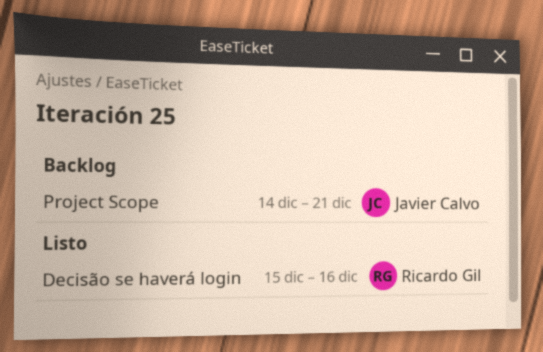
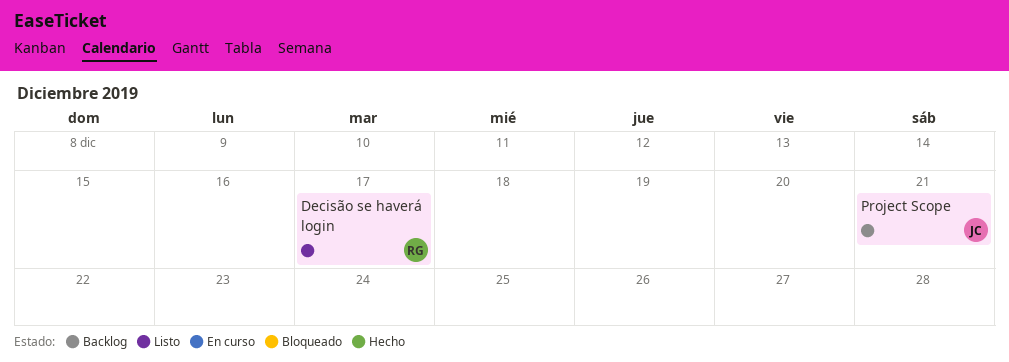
Decisão se haverá login, due: Dec 16 -> Dec 17

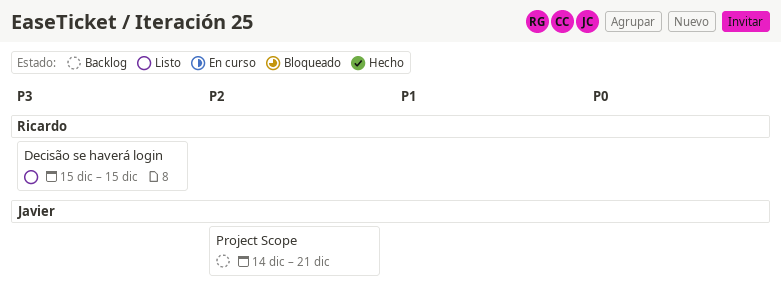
Decisão se haverá login, due: Dec 17 -> Dec 15

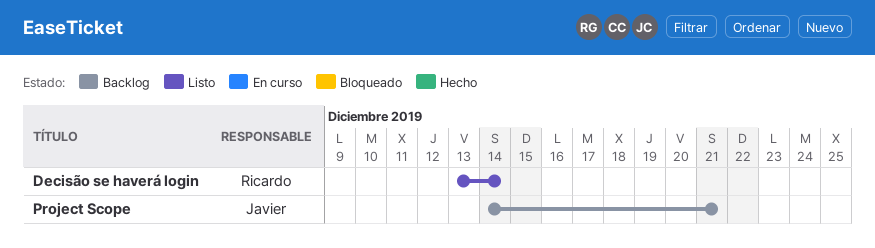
Decisão se haverá login, start: Dec 15 -> Dec 13
Decisão se haverá login, due: Dec 15 -> Dec 14

